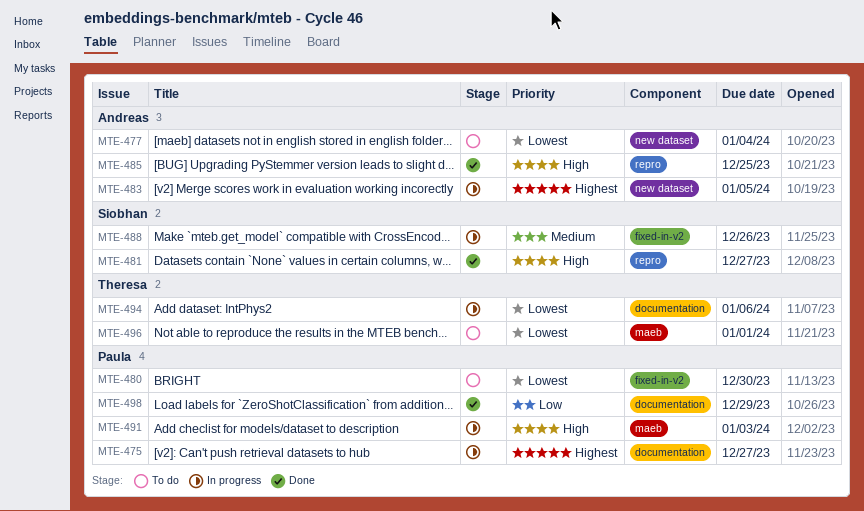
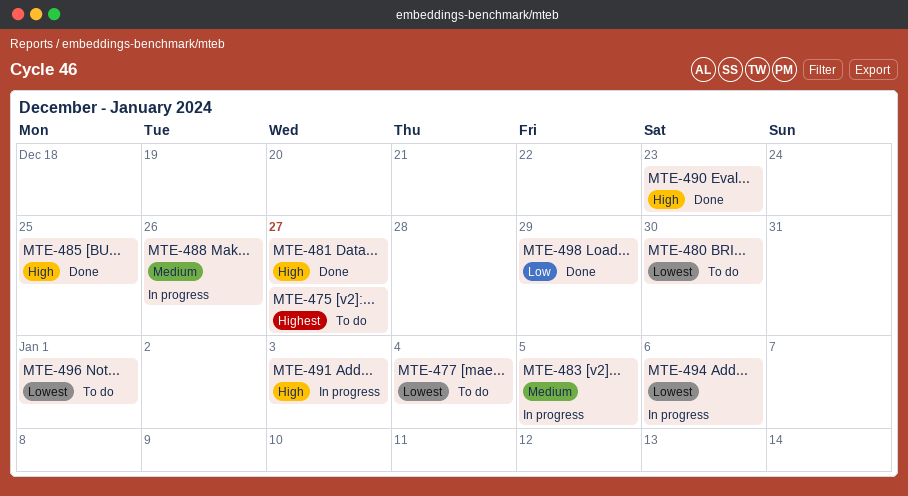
MTE-475, status: In progress -> To do
MTE-483, priority: Highest -> Medium
MTE-490: none -> present

